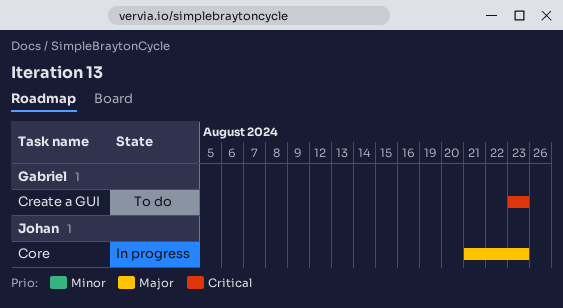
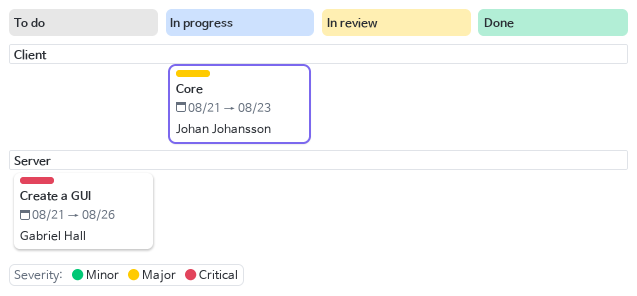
Create a GUI, start: Aug 23 -> Aug 21
Create a GUI, due: Aug 23 -> Aug 26

